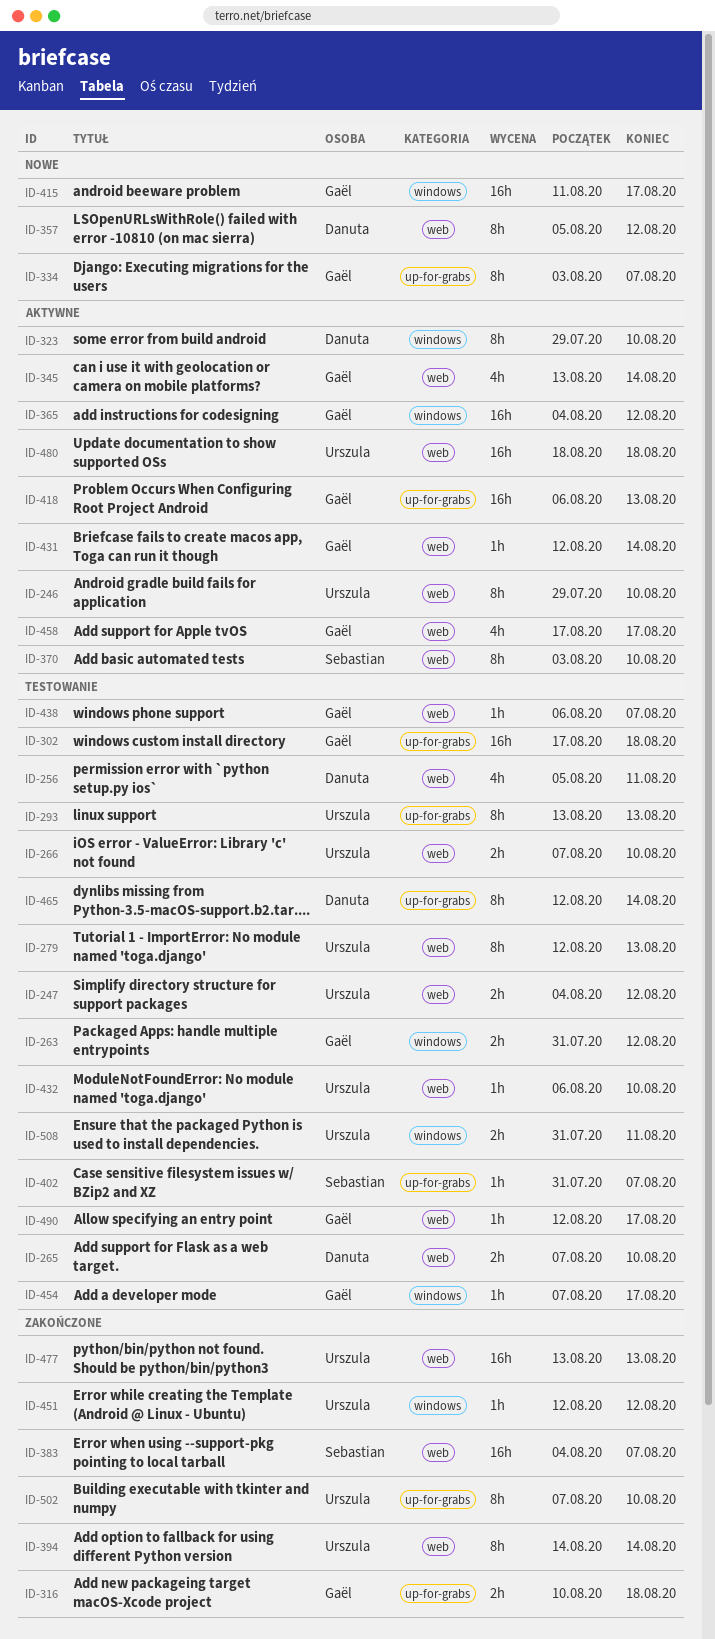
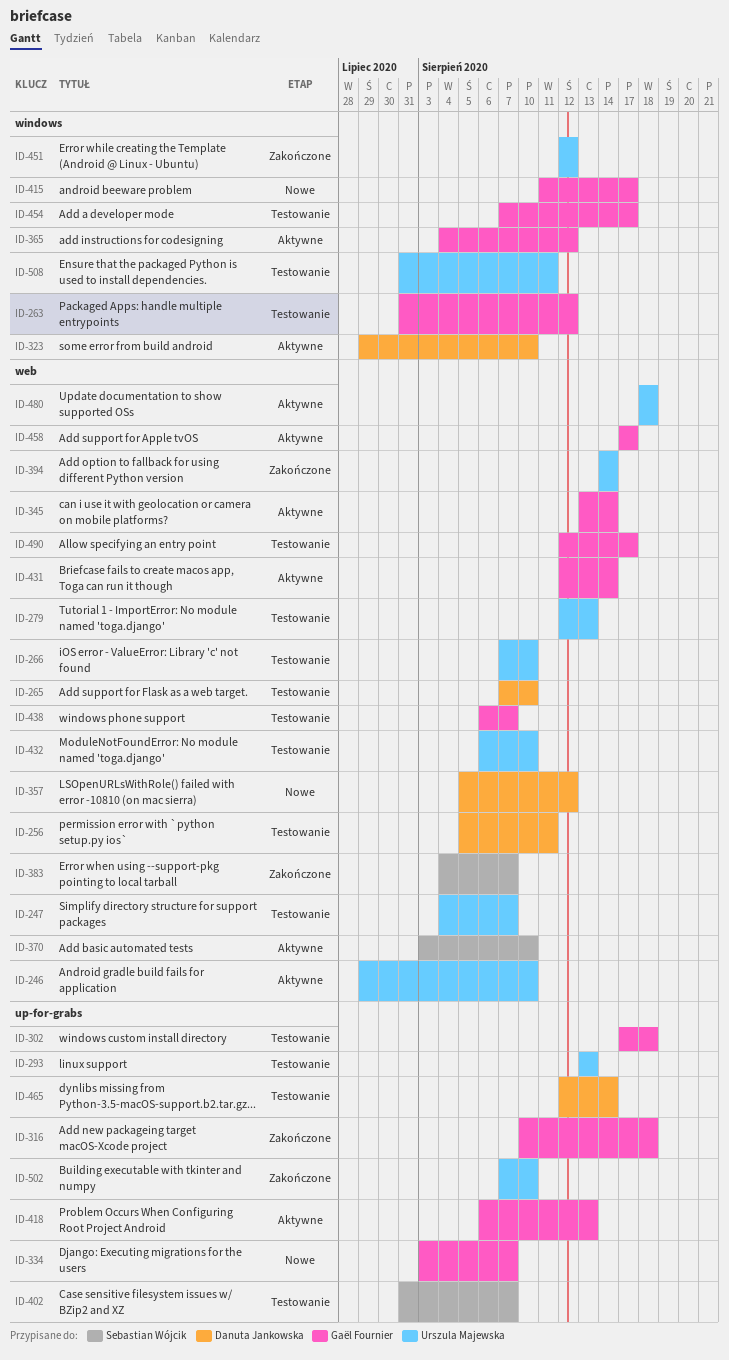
ID-247, due: Aug 12 -> Aug 7
ID-477: present -> none

